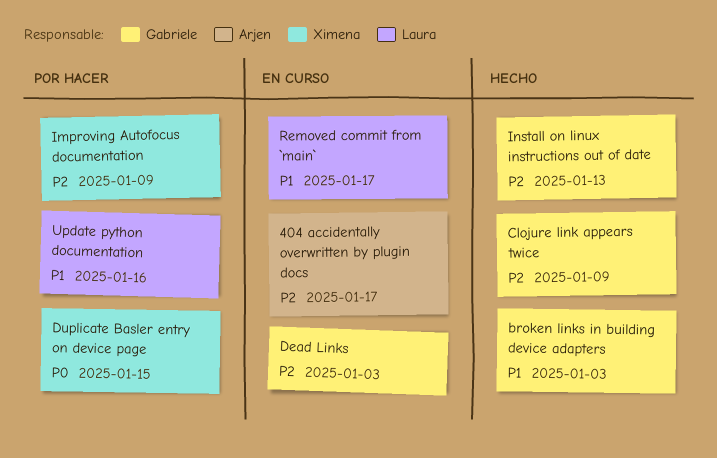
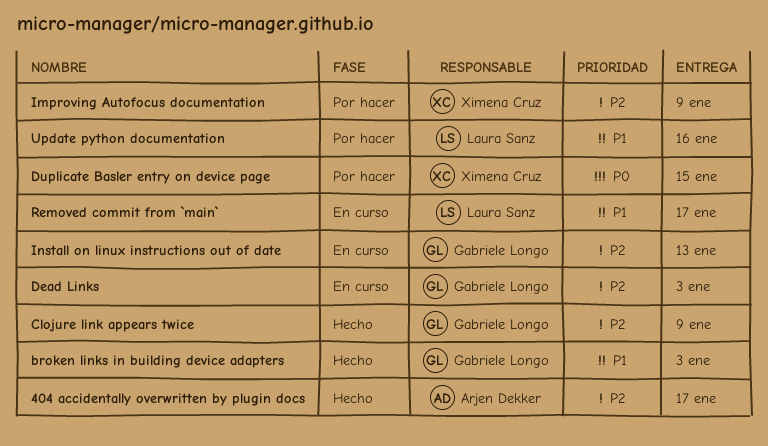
404 accidentally overwritten by plugin docs, status: En curso -> Hecho
Install on linux instructions out of date, status: Hecho -> En curso

